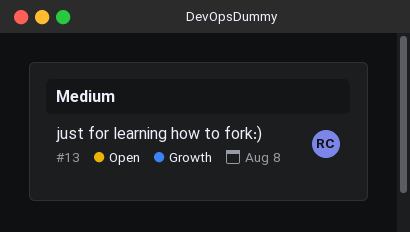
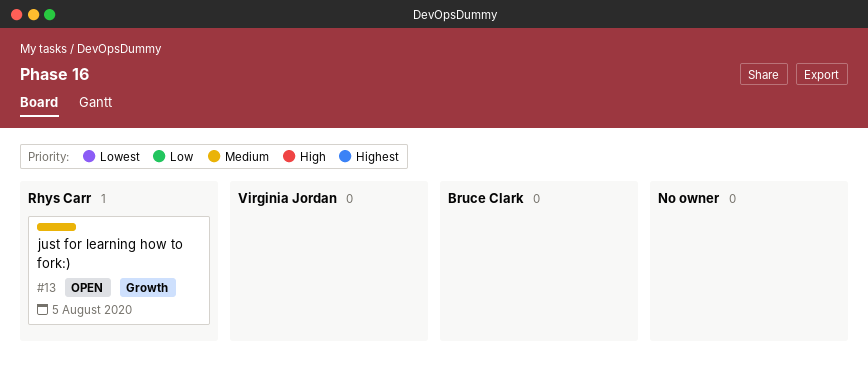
#13, due: Aug 8 -> Aug 5

